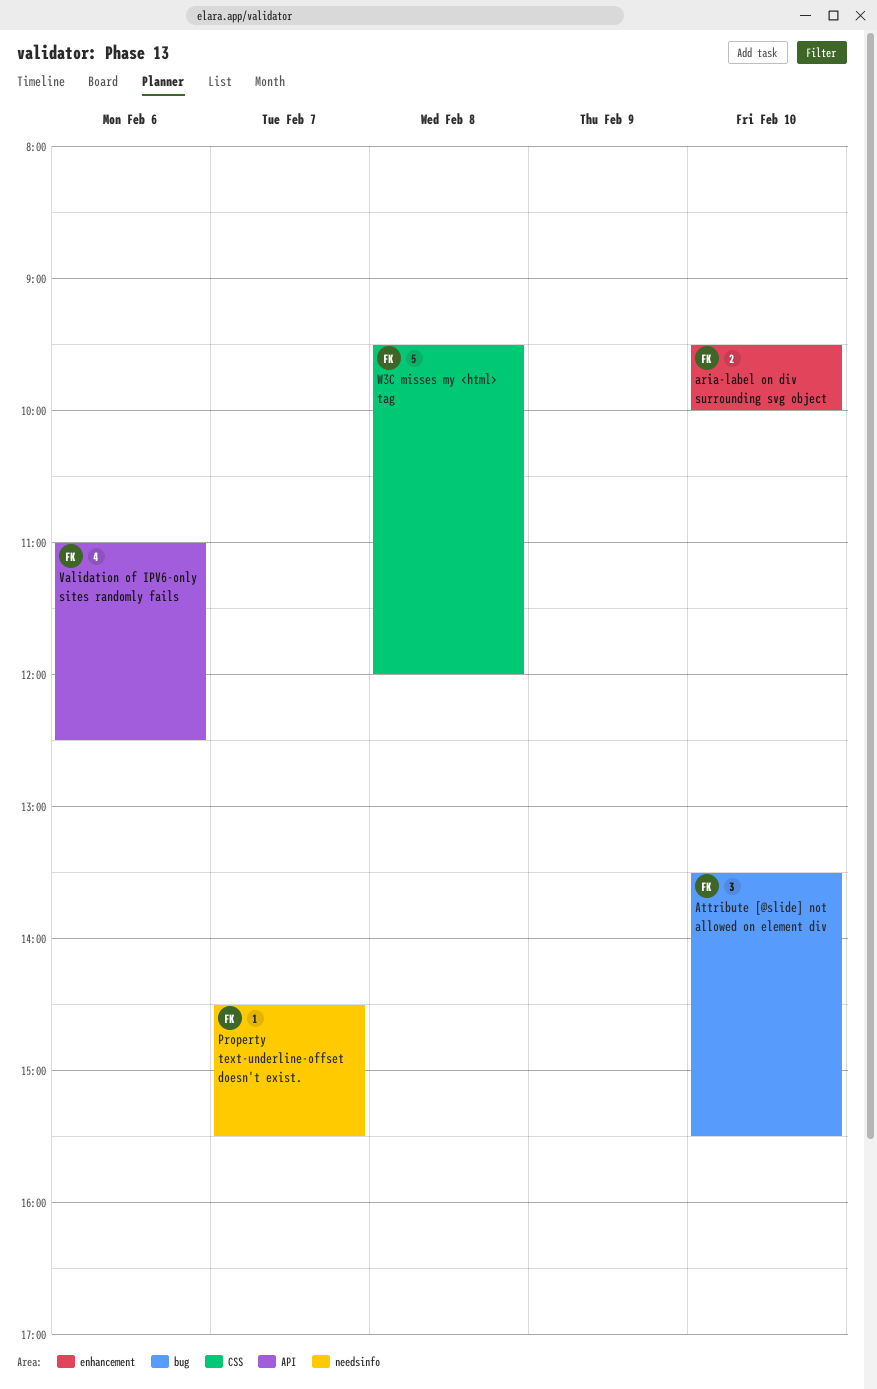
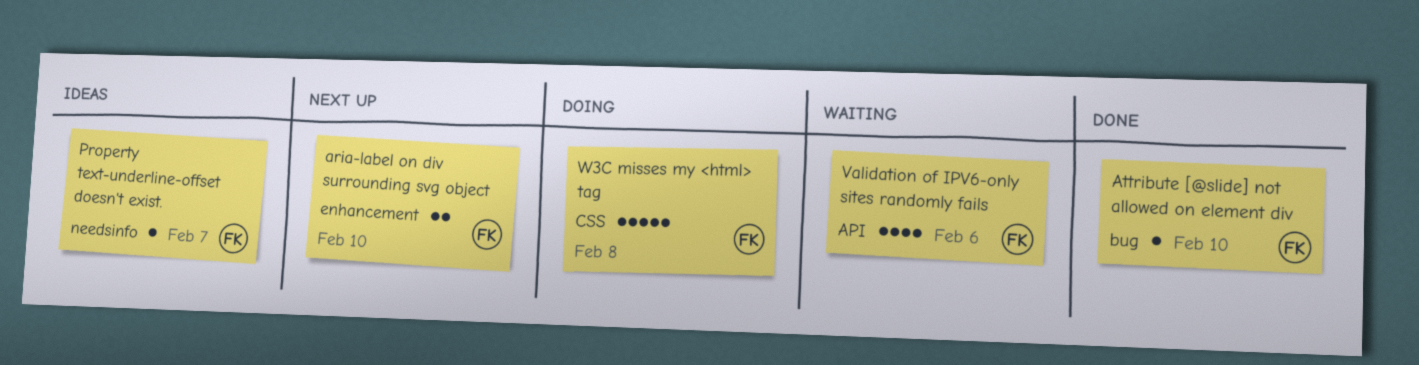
Attribute [@slide] not allowed on element div, estimate: 3 -> 1

